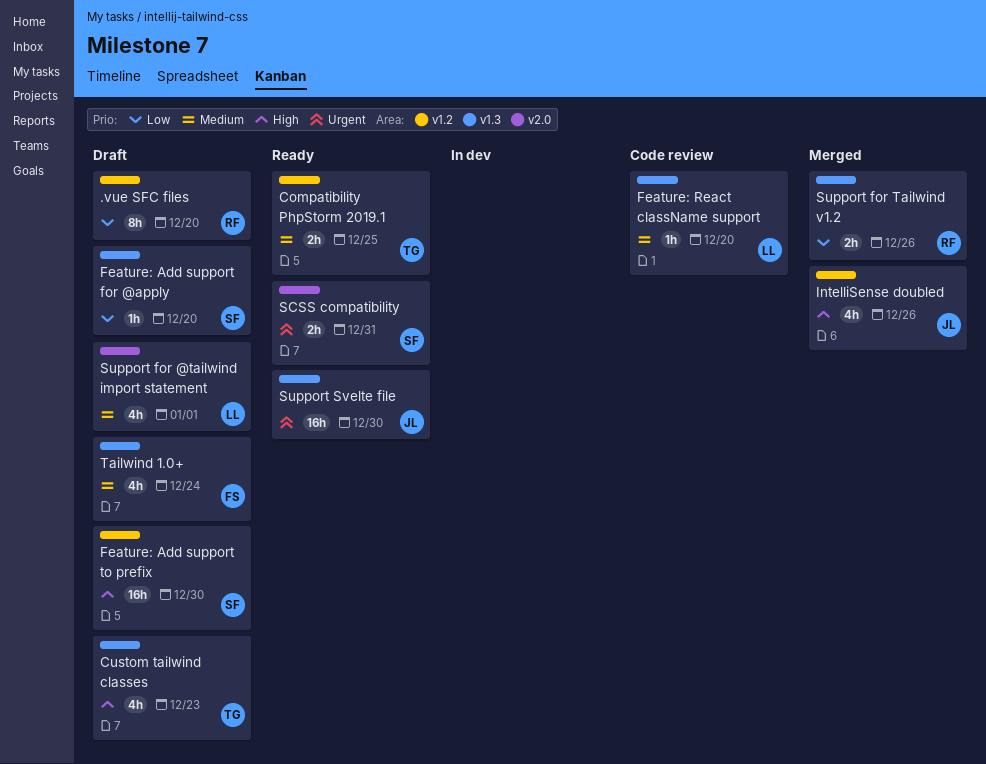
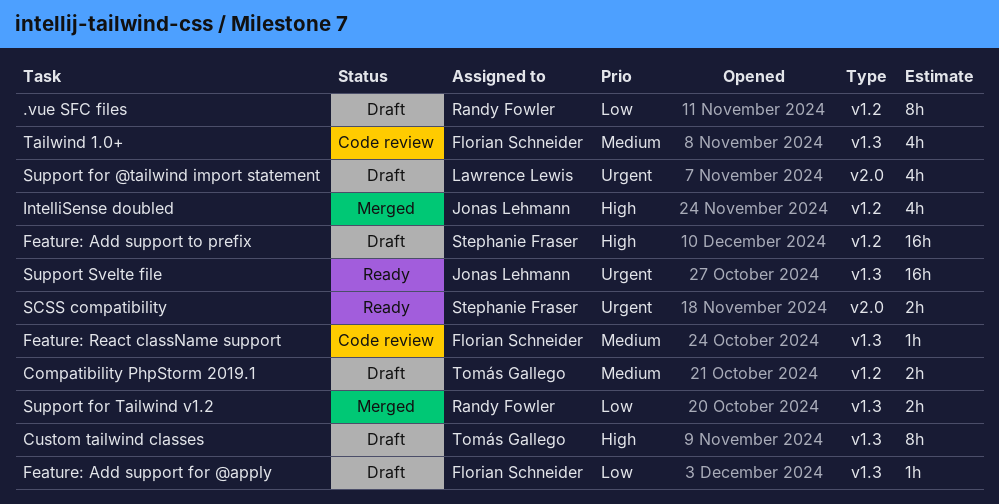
Compatibility PhpStorm 2019.1, status: Ready -> Draft
Custom tailwind classes, estimate: 4h -> 8h
Feature: Add support for @apply, owner: Stephanie Fraser -> Florian Schneider
Feature: React className support, owner: Lawrence Lewis -> Florian Schneider
Support for @tailwind import statement, priority: Medium -> Urgent
Tailwind 1.0+, status: Draft -> Code review

